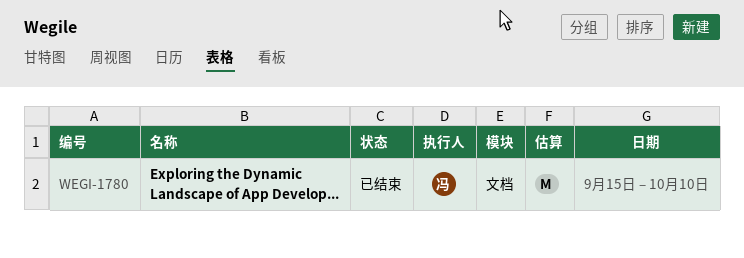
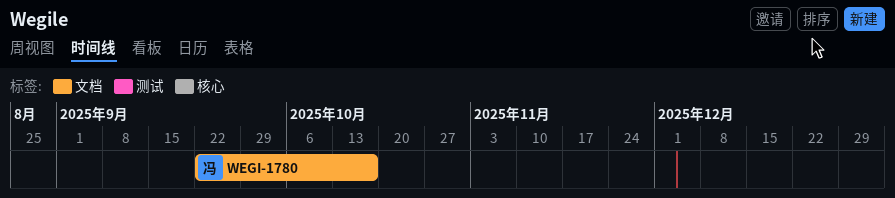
WEGI-1780, start: Sep 15 -> Sep 22
WEGI-1780, due: Oct 10 -> Oct 17

